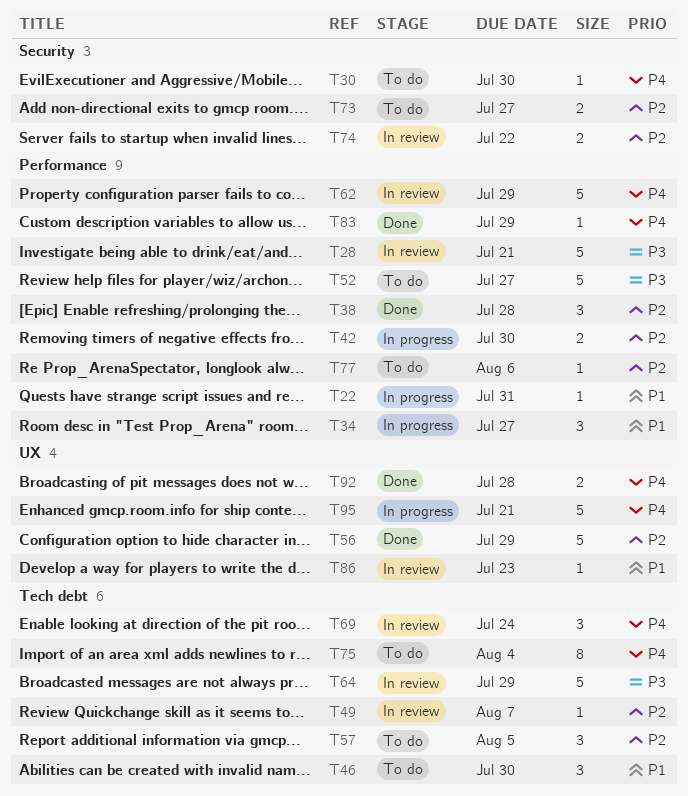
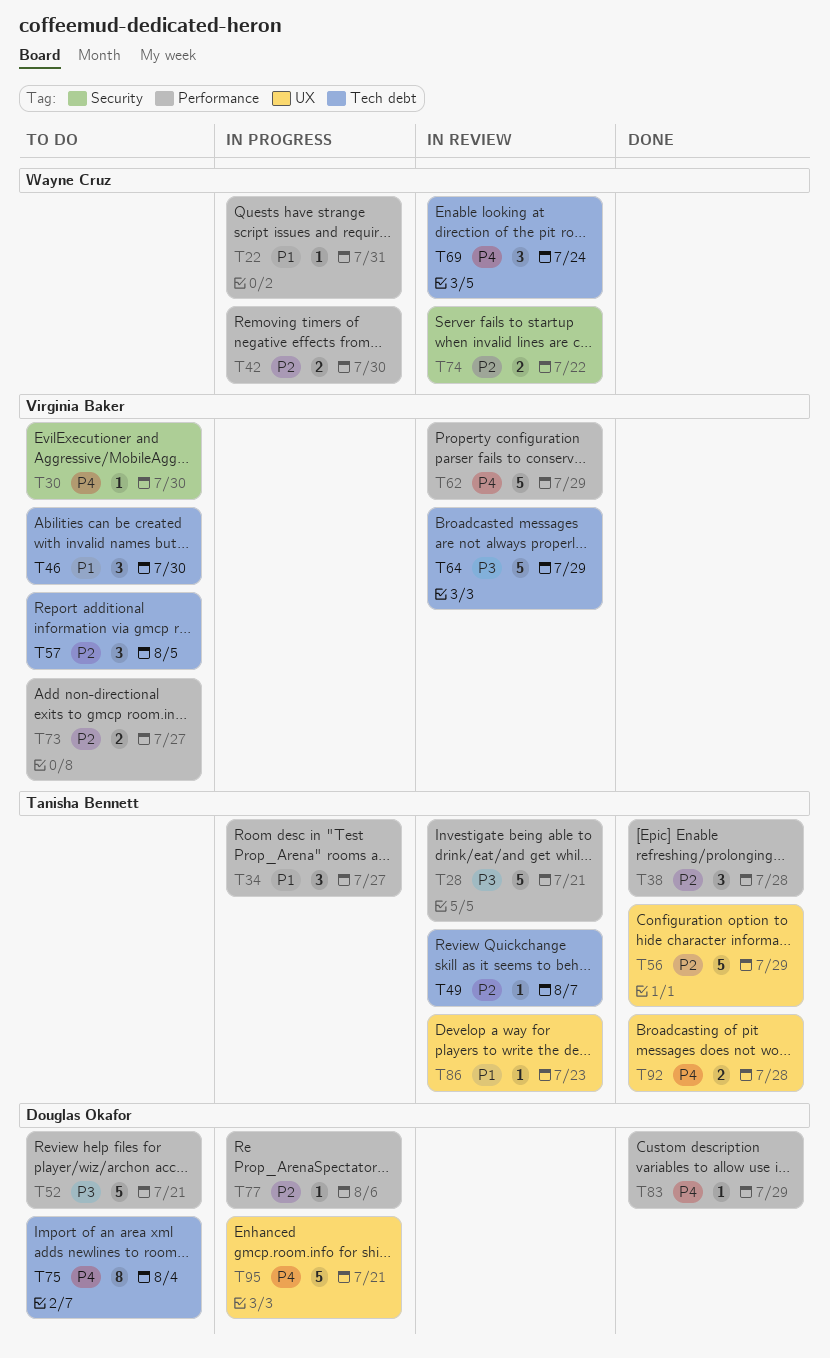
T52, due: Jul 27 -> Jul 21
T73, label: Security -> Performance
T77, status: To do -> In progress

